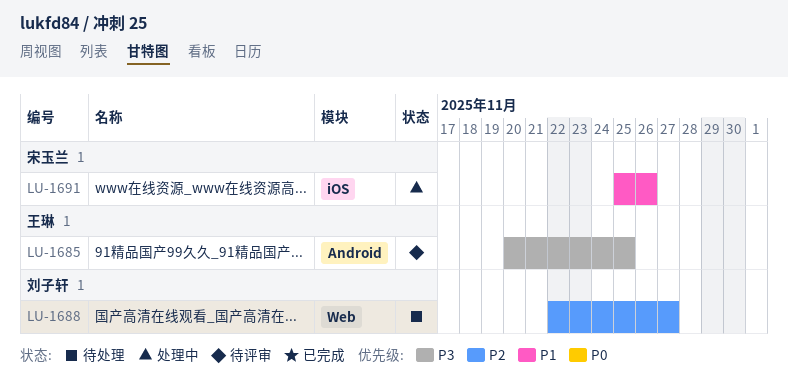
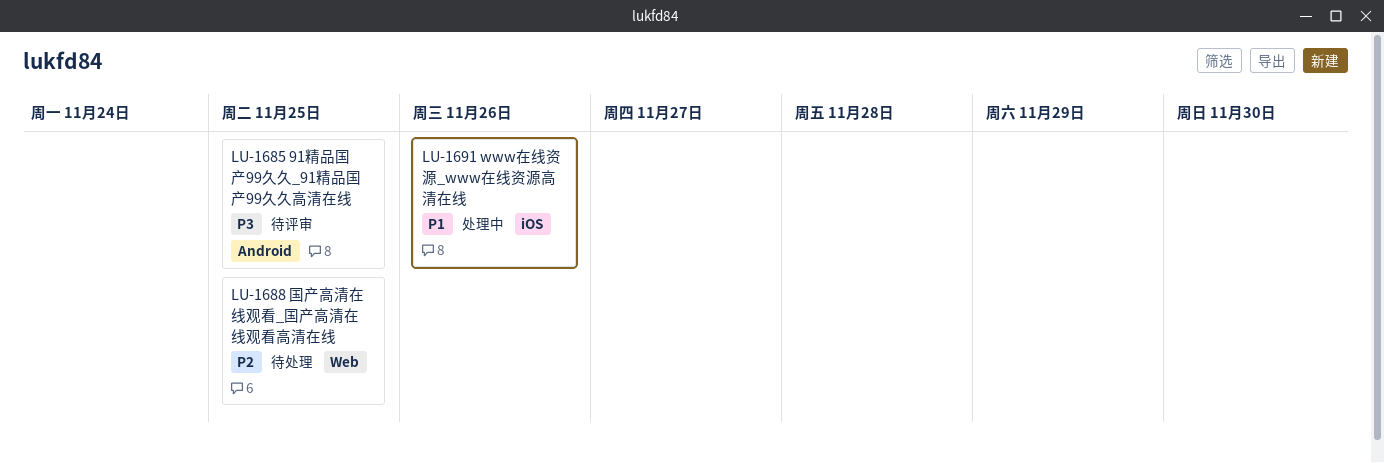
LU-1688, due: Nov 27 -> Nov 25

